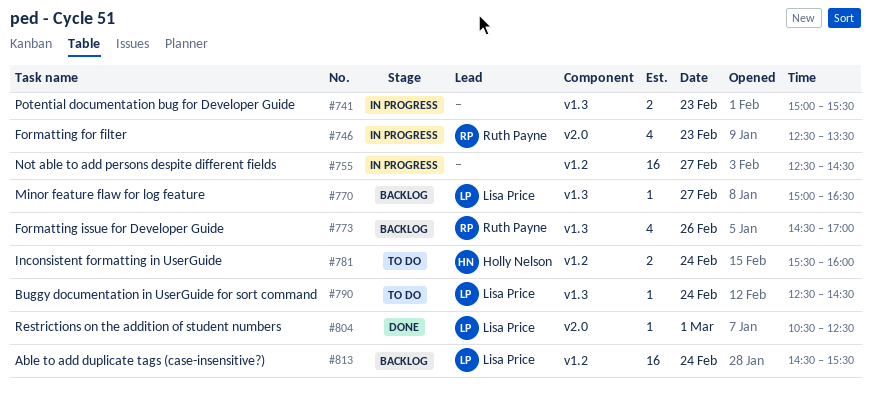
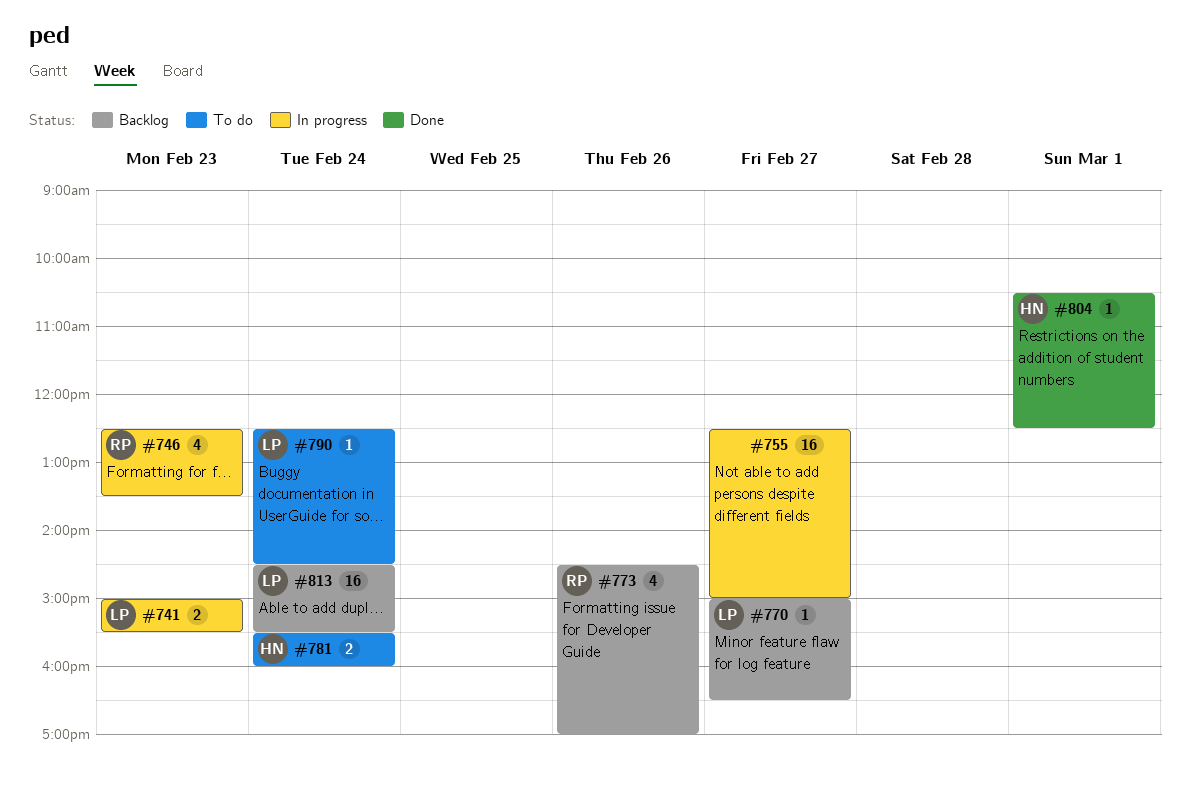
#741, owner: none -> Lisa Price
#755, ends: 14:30 -> 15:00
#804, owner: Lisa Price -> Holly Nelson

